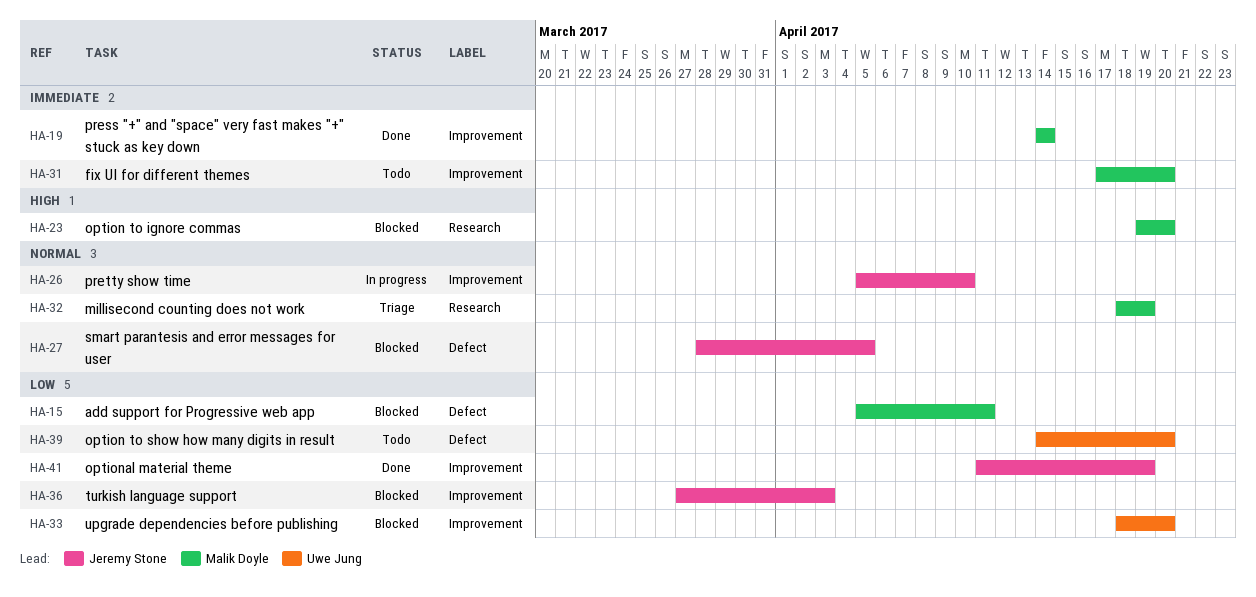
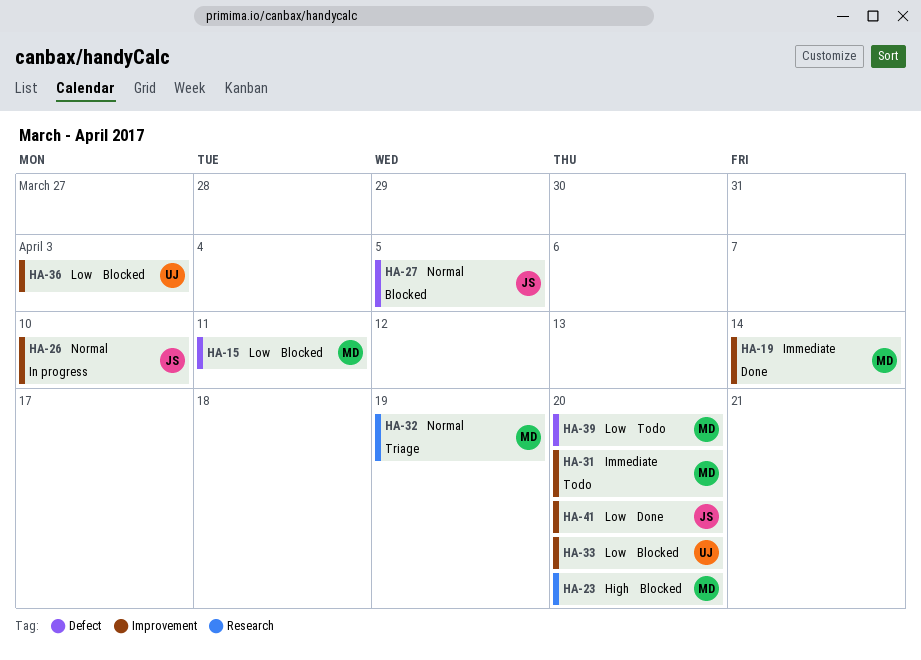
HA-36, owner: Jeremy Stone -> Uwe Jung
HA-39, owner: Uwe Jung -> Malik Doyle
HA-41, due: Apr 19 -> Apr 20

